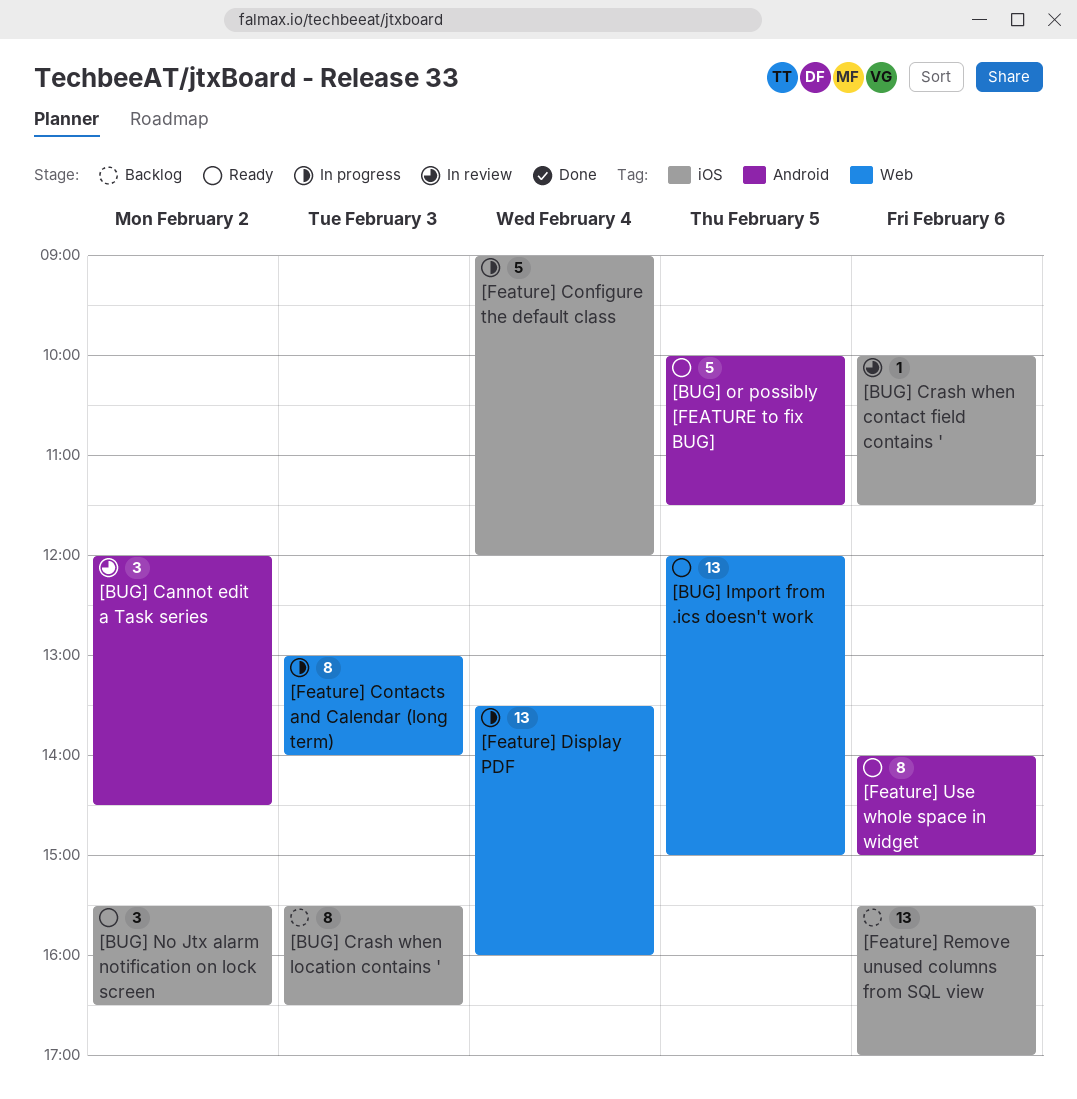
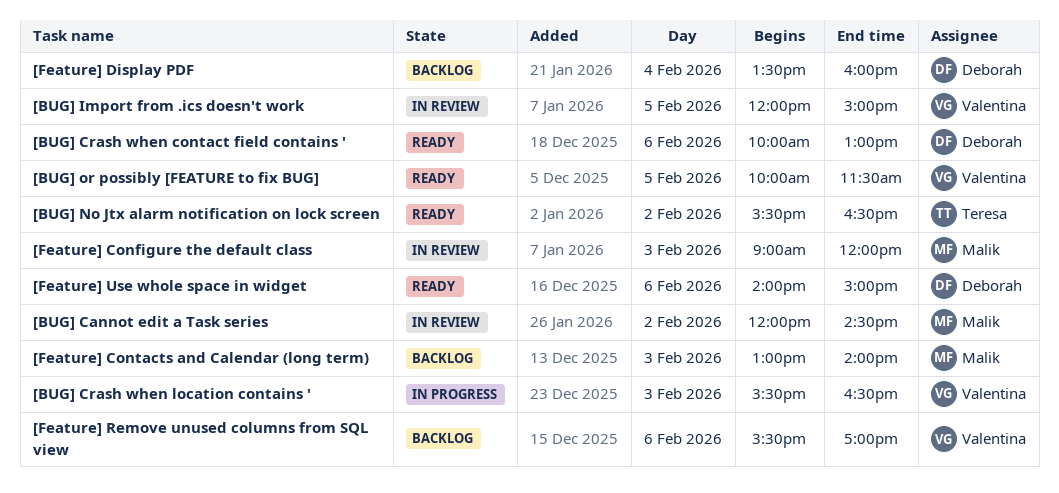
[BUG] Crash when contact field contains ', status: In review -> Ready
[BUG] Crash when contact field contains ', ends: 11:30 -> 13:00
[BUG] Crash when location contains ', status: Backlog -> In progress
[BUG] Import from .ics doesn't work, status: Ready -> In review
[Feature] Configure the default class, status: In progress -> In review
[Feature] Configure the default class, day: Feb 4 -> Feb 3
[Feature] Contacts and Calendar (long term), status: In progress -> Backlog
[Feature] Display PDF, status: In progress -> Backlog

